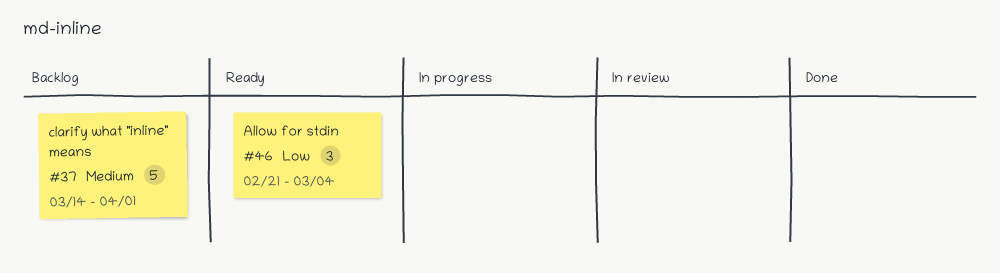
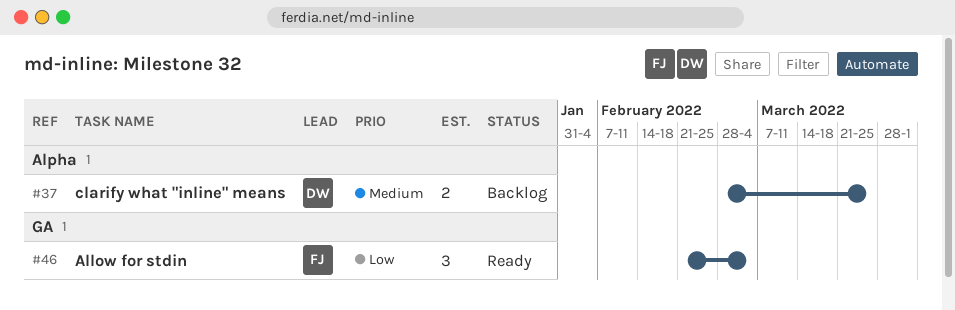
#37, estimate: 5 -> 2
#37, start: Mar 14 -> Feb 28
#37, due: Apr 1 -> Mar 25

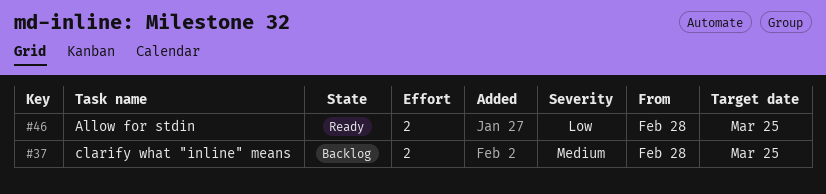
#46, estimate: 3 -> 2
#46, start: Feb 21 -> Feb 28
#46, due: Mar 4 -> Mar 25

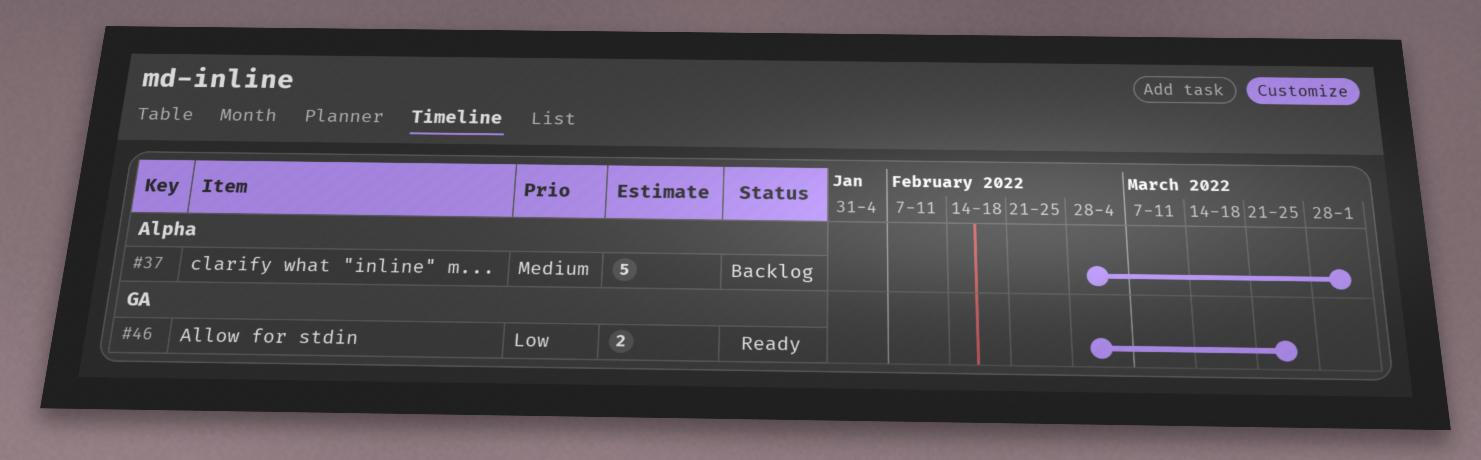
#37, estimate: 2 -> 5
#37, due: Mar 25 -> Apr 1

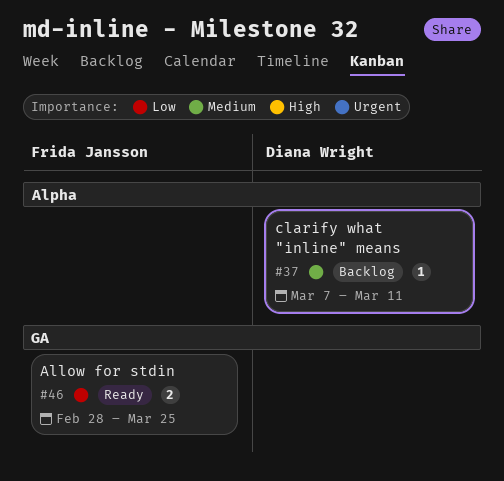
#37, estimate: 5 -> 1
#37, start: Feb 28 -> Mar 7
#37, due: Apr 1 -> Mar 11

